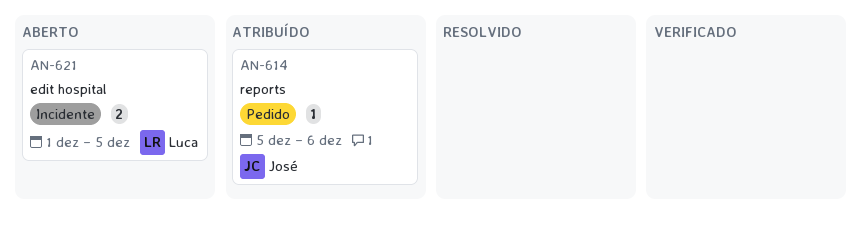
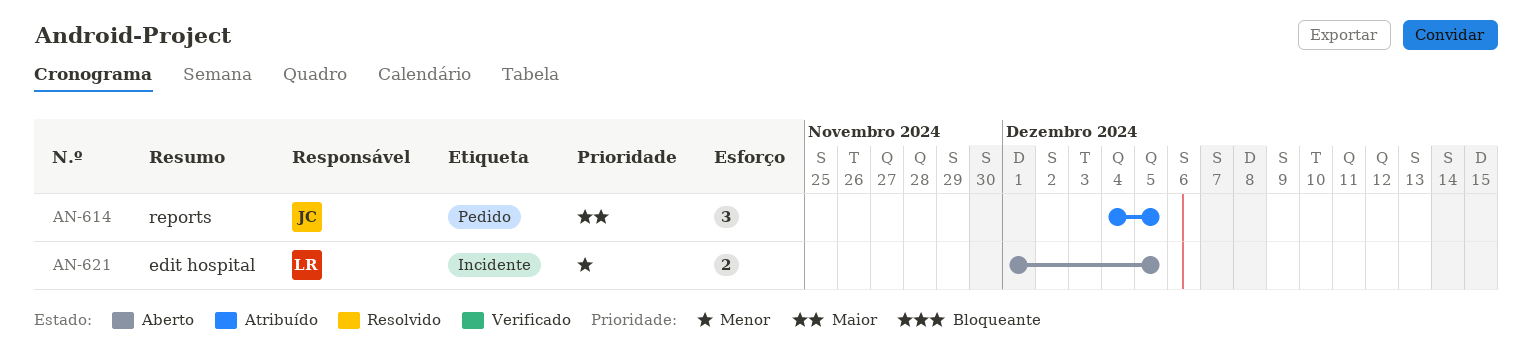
AN-614, estimate: 1 -> 3
AN-614, start: Dec 5 -> Dec 4
AN-614, due: Dec 6 -> Dec 5

